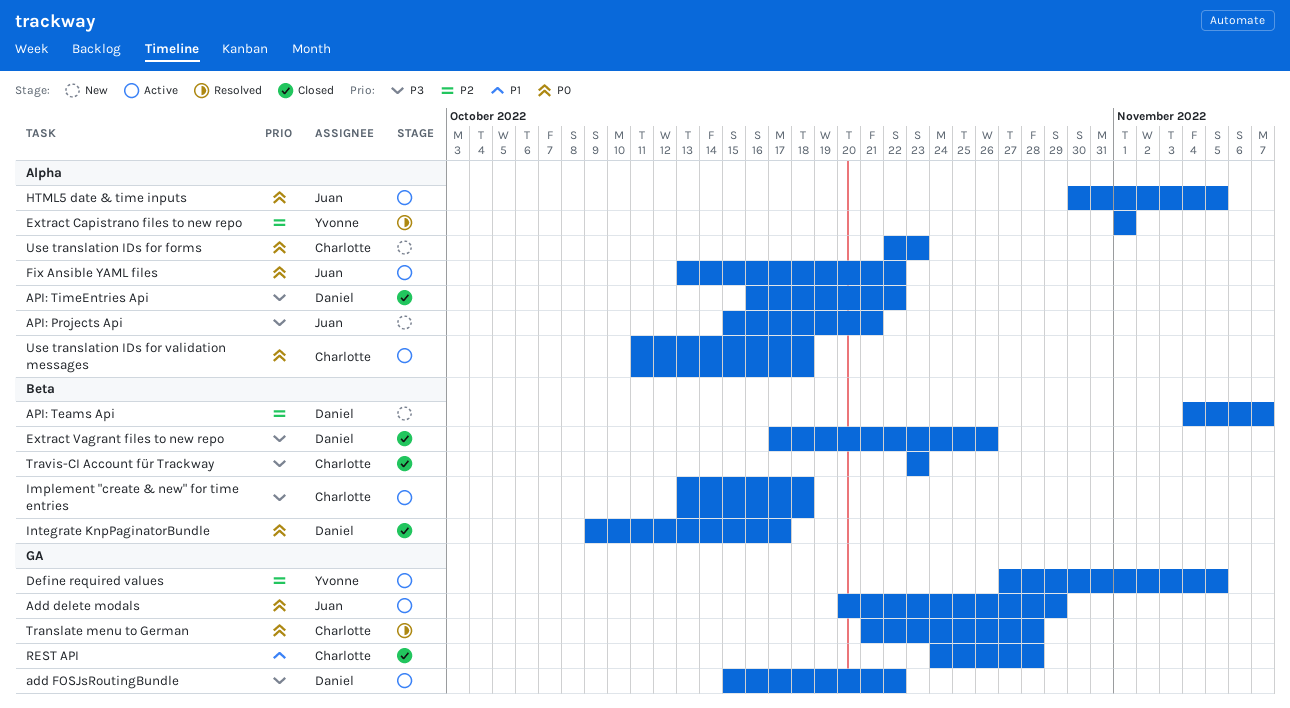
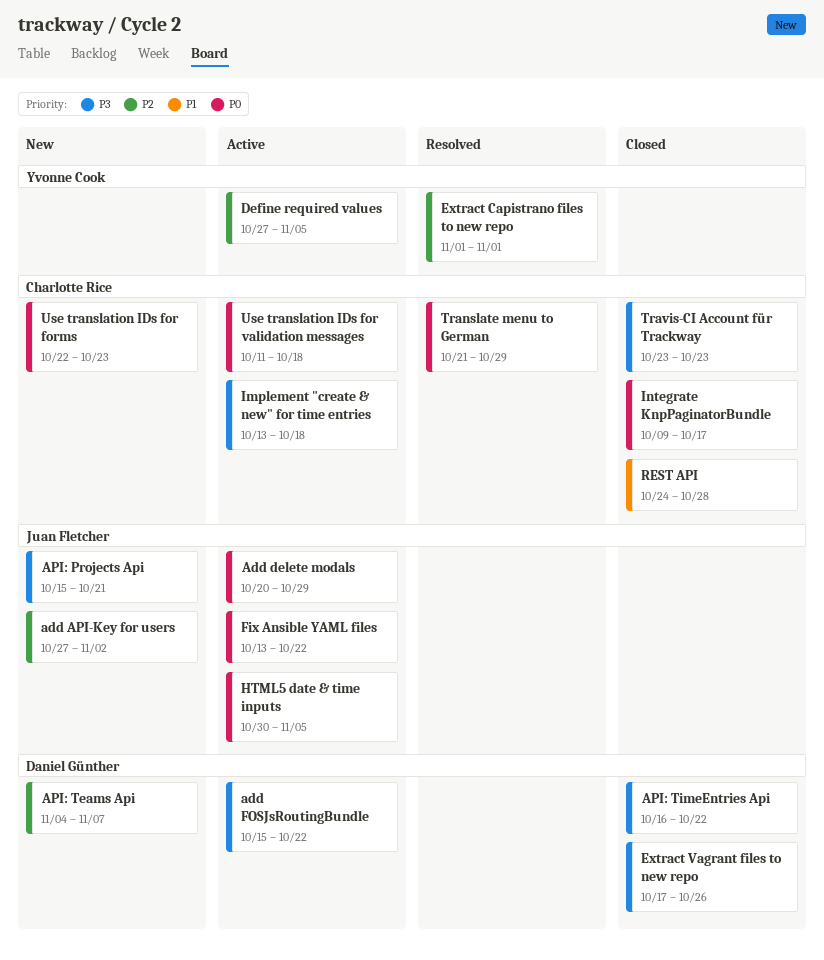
add API-Key for users: none -> present
Integrate KnpPaginatorBundle, owner: Daniel Günther -> Charlotte Rice
Translate menu to German, due: Oct 28 -> Oct 29

